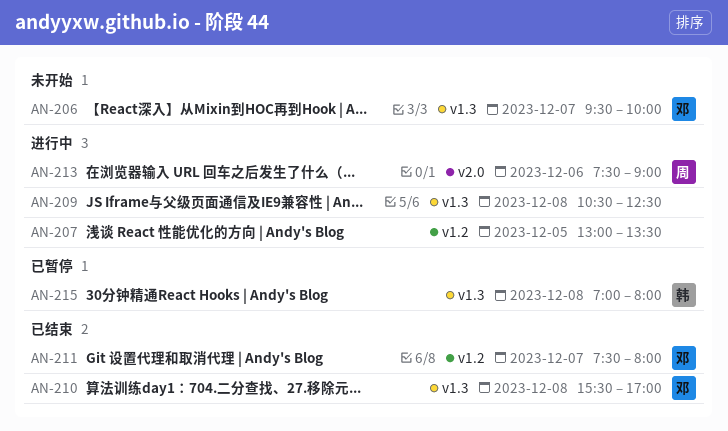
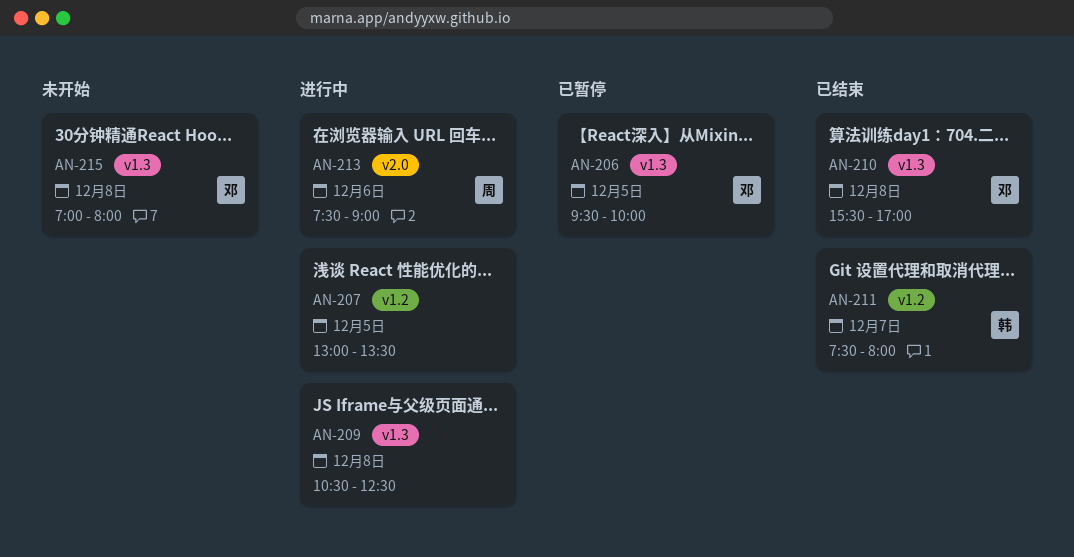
AN-206, status: 未开始 -> 已暂停
AN-206, day: Dec 7 -> Dec 5
AN-211, owner: 邓 -> 韩
AN-215, status: 已暂停 -> 未开始
AN-215, owner: 韩 -> 邓

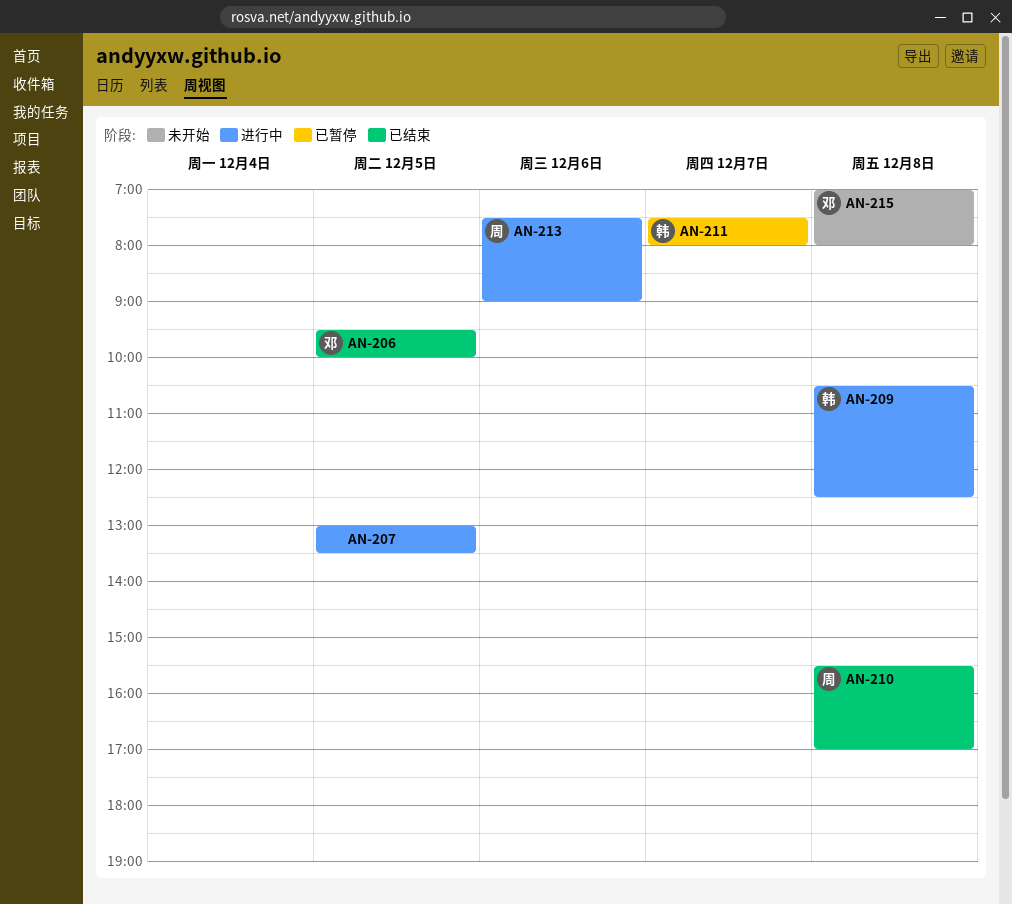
AN-206, status: 已暂停 -> 已结束
AN-209, owner: none -> 韩
AN-210, owner: 邓 -> 周
AN-211, status: 已结束 -> 已暂停

